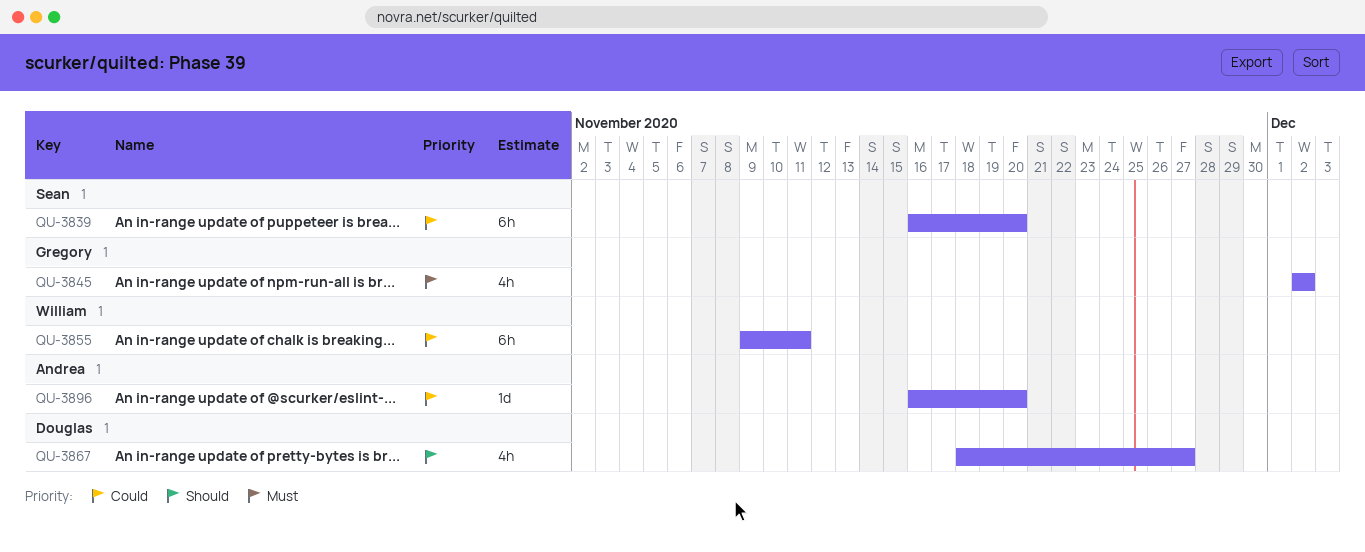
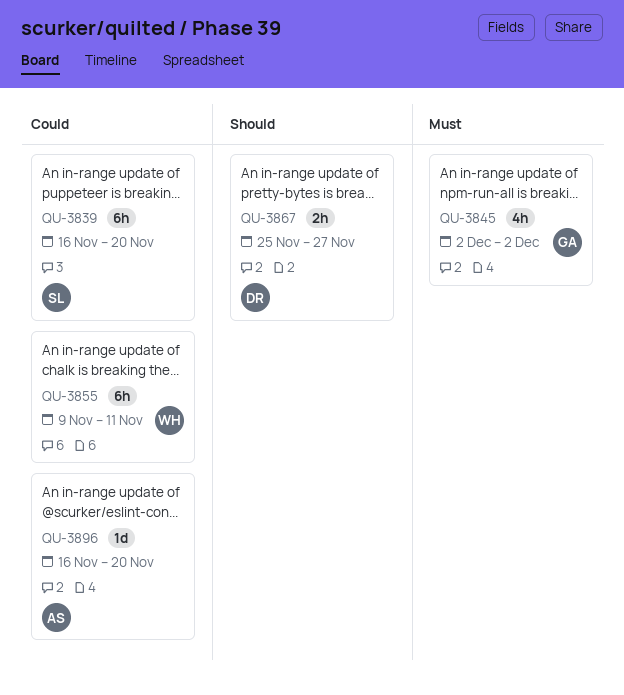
QU-3867, estimate: 4h -> 2h
QU-3867, start: Nov 18 -> Nov 25

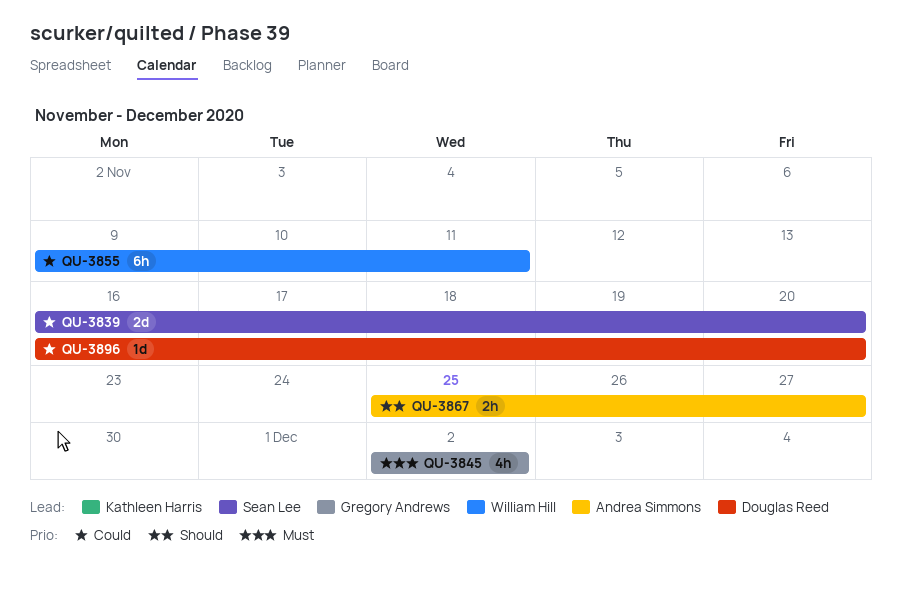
QU-3839, estimate: 6h -> 2d
QU-3867, owner: Douglas Reed -> Andrea Simmons
QU-3896, owner: Andrea Simmons -> Douglas Reed

